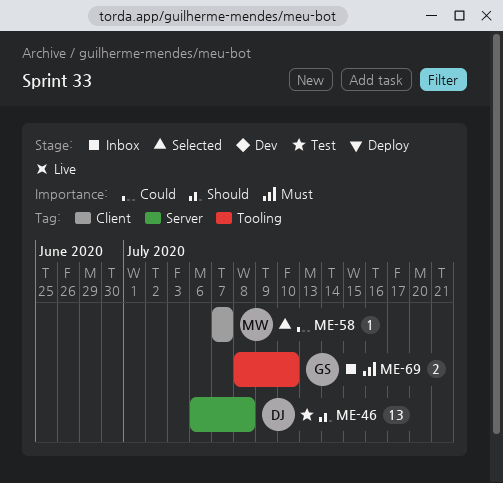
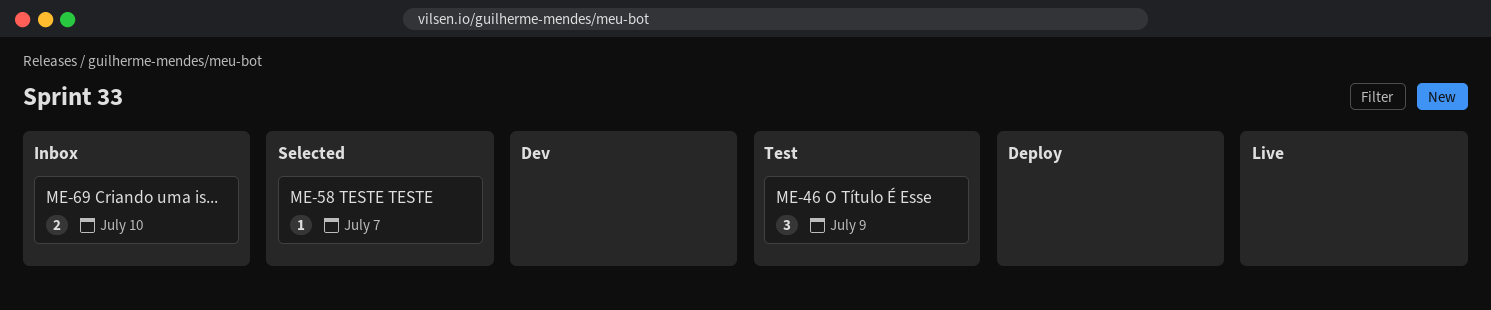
ME-46, estimate: 13 -> 3
ME-46, due: Jul 8 -> Jul 9

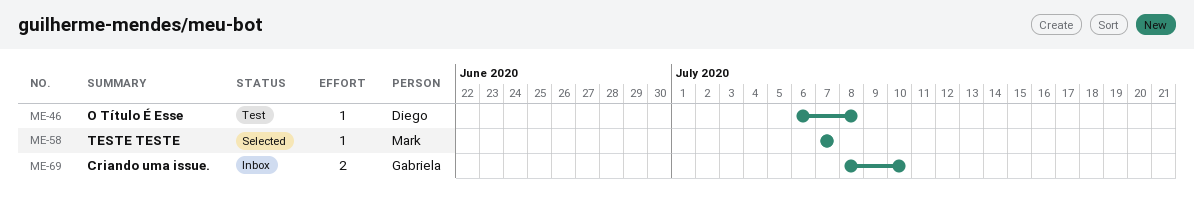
ME-46, estimate: 3 -> 1
ME-46, due: Jul 9 -> Jul 8

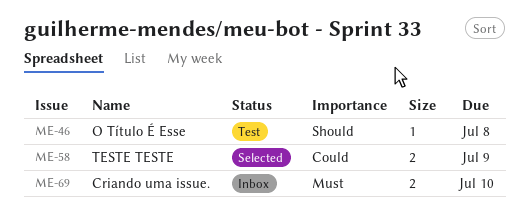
ME-58, estimate: 1 -> 2
ME-58, due: Jul 7 -> Jul 9

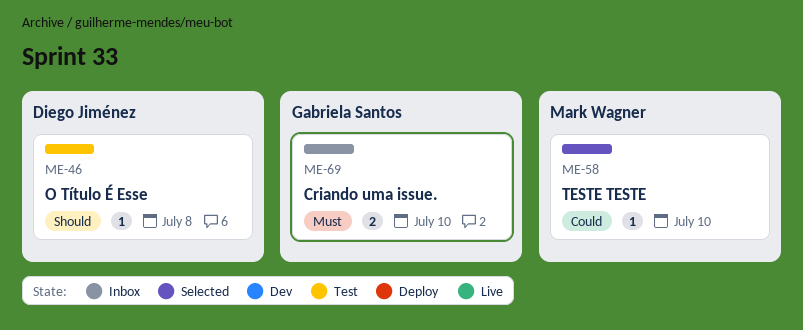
ME-58, estimate: 2 -> 1
ME-58, due: Jul 9 -> Jul 10

